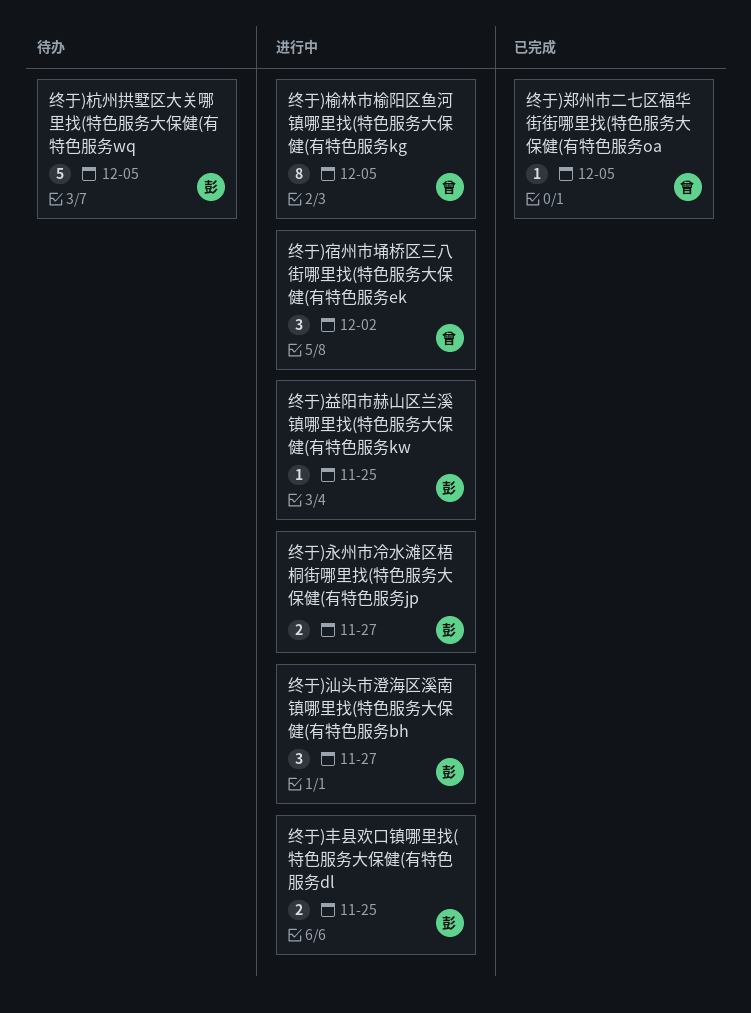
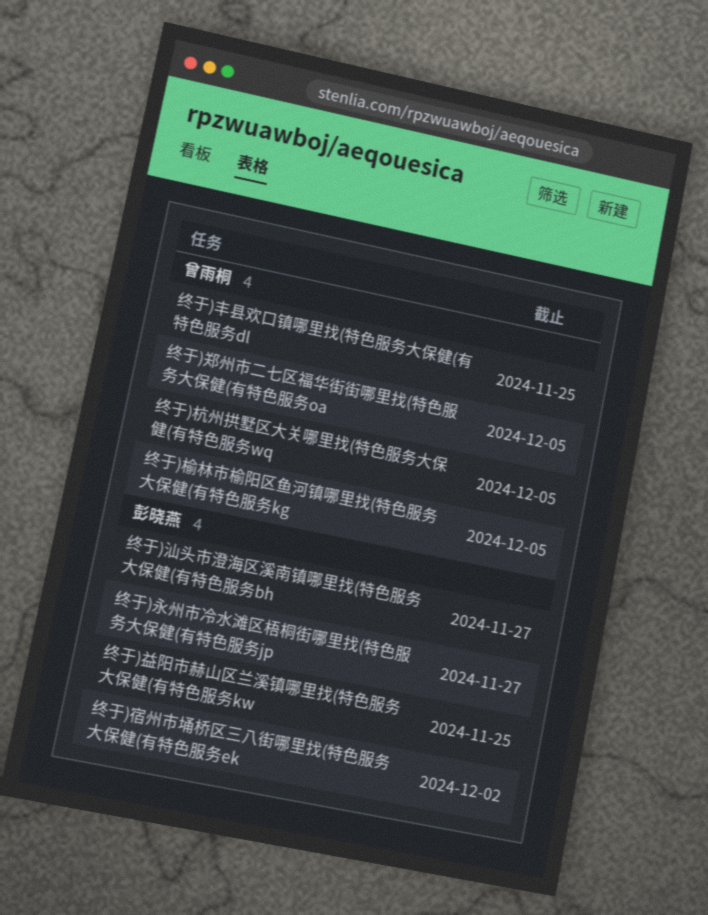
终于)丰县欢口镇哪里找(特色服务大保健(有特色服务dl, owner: 彭晓燕 -> 曾雨桐
终于)宿州市埇桥区三八街哪里找(特色服务大保健(有特色服务ek, owner: 曾雨桐 -> 彭晓燕
终于)杭州拱墅区大关哪里找(特色服务大保健(有特色服务wq, owner: 彭晓燕 -> 曾雨桐

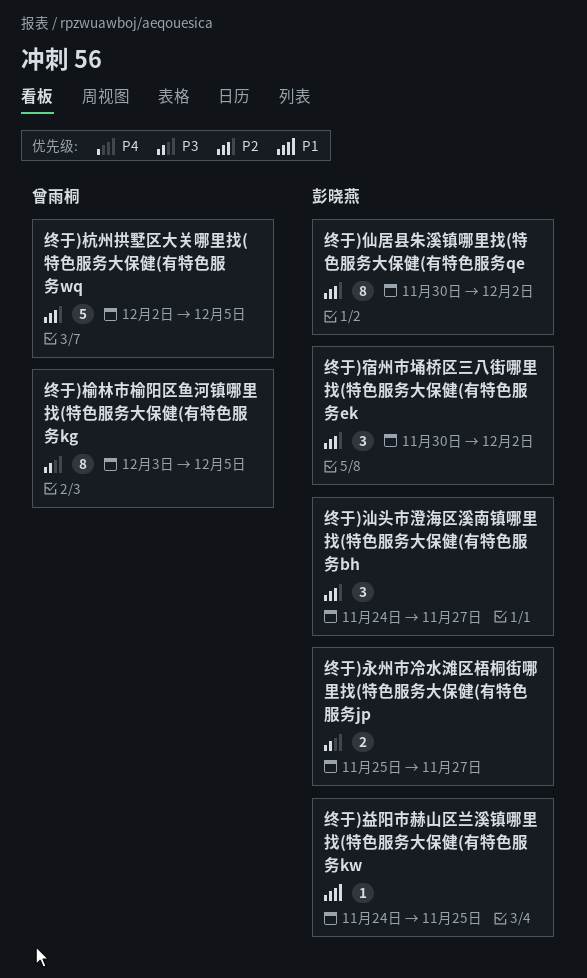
终于)丰县欢口镇哪里找(特色服务大保健(有特色服务dl: present -> none
终于)仙居县朱溪镇哪里找(特色服务大保健(有特色服务qe: none -> present
终于)郑州市二七区福华街街哪里找(特色服务大保健(有特色服务oa: present -> none

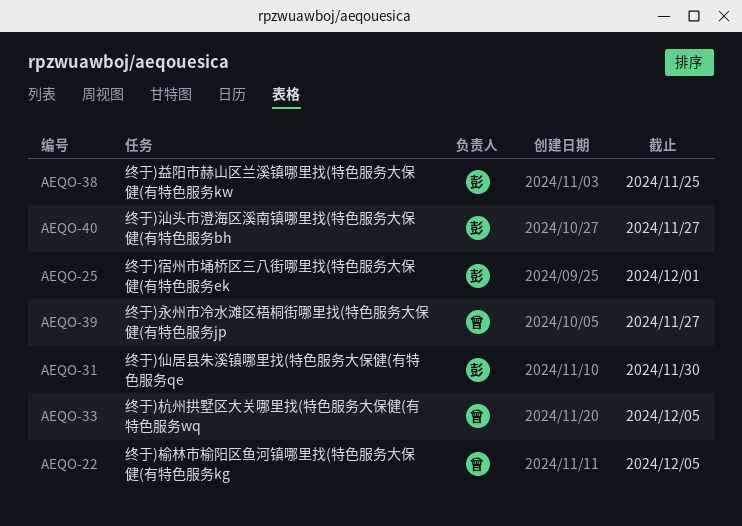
终于)仙居县朱溪镇哪里找(特色服务大保健(有特色服务qe, due: Dec 2 -> Nov 30
终于)宿州市埇桥区三八街哪里找(特色服务大保健(有特色服务ek, due: Dec 2 -> Dec 1
终于)永州市冷水滩区梧桐街哪里找(特色服务大保健(有特色服务jp, owner: 彭晓燕 -> 曾雨桐

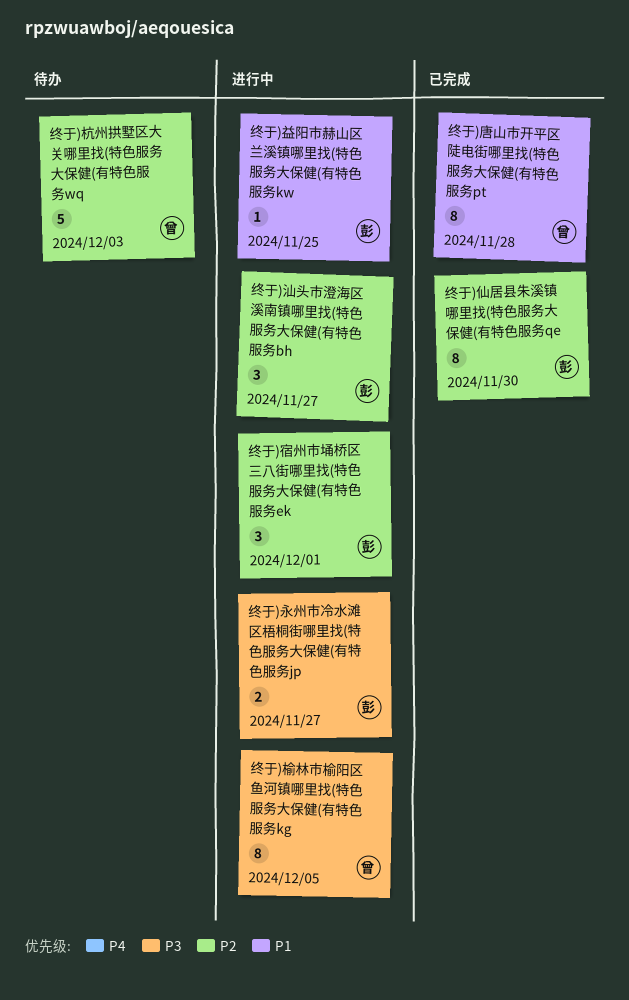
终于)唐山市开平区陡电街哪里找(特色服务大保健(有特色服务pt: none -> present
终于)杭州拱墅区大关哪里找(特色服务大保健(有特色服务wq, due: Dec 5 -> Dec 3
终于)永州市冷水滩区梧桐街哪里找(特色服务大保健(有特色服务jp, owner: 曾 -> 彭

